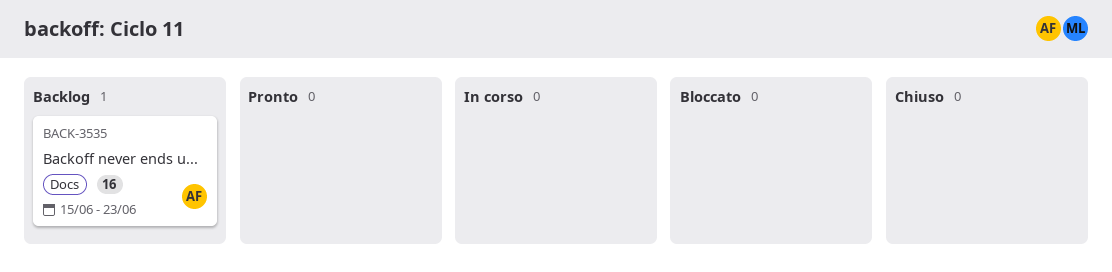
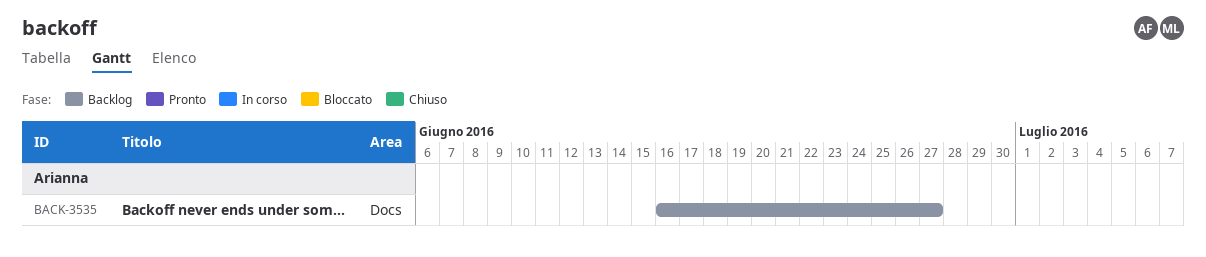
BACK-3535, start: Jun 15 -> Jun 16
BACK-3535, due: Jun 23 -> Jun 27

